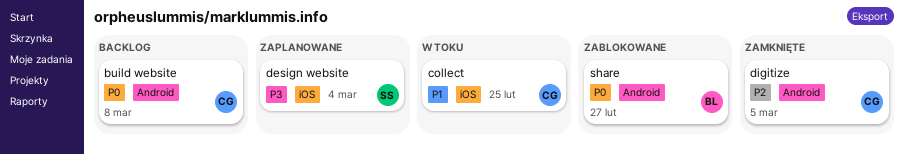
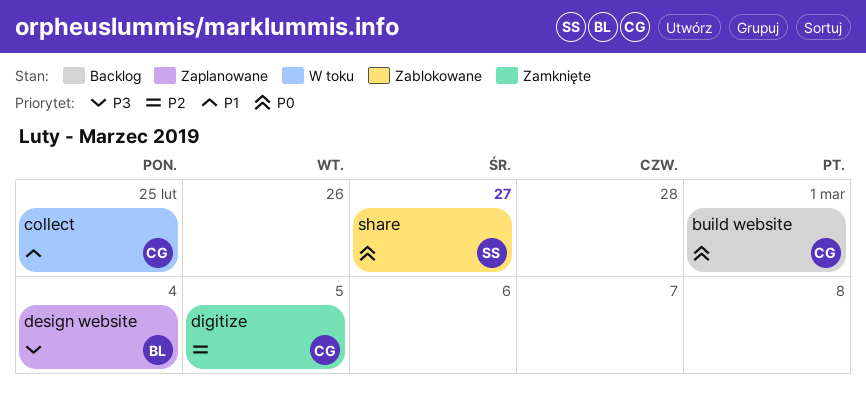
build website, due: Mar 8 -> Mar 1
design website, owner: SS -> BL
share, owner: BL -> SS

